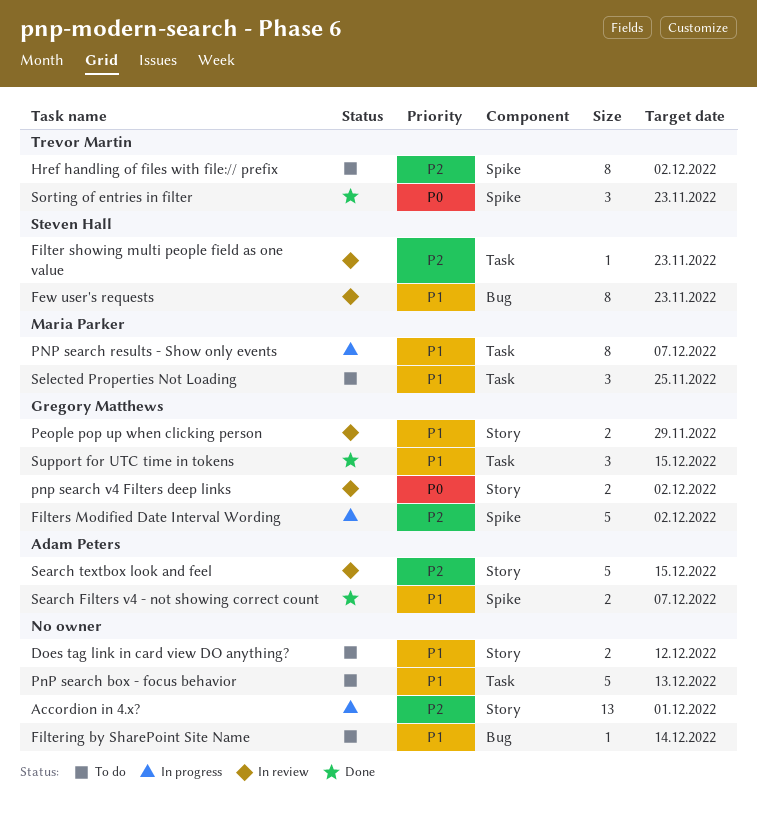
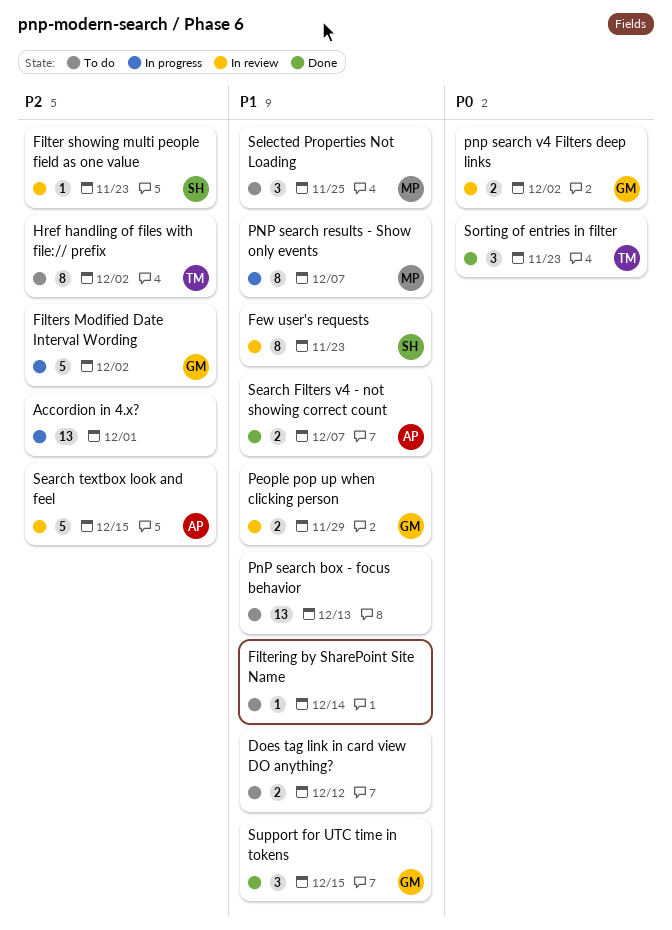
PnP search box - focus behavior, estimate: 5 -> 13

